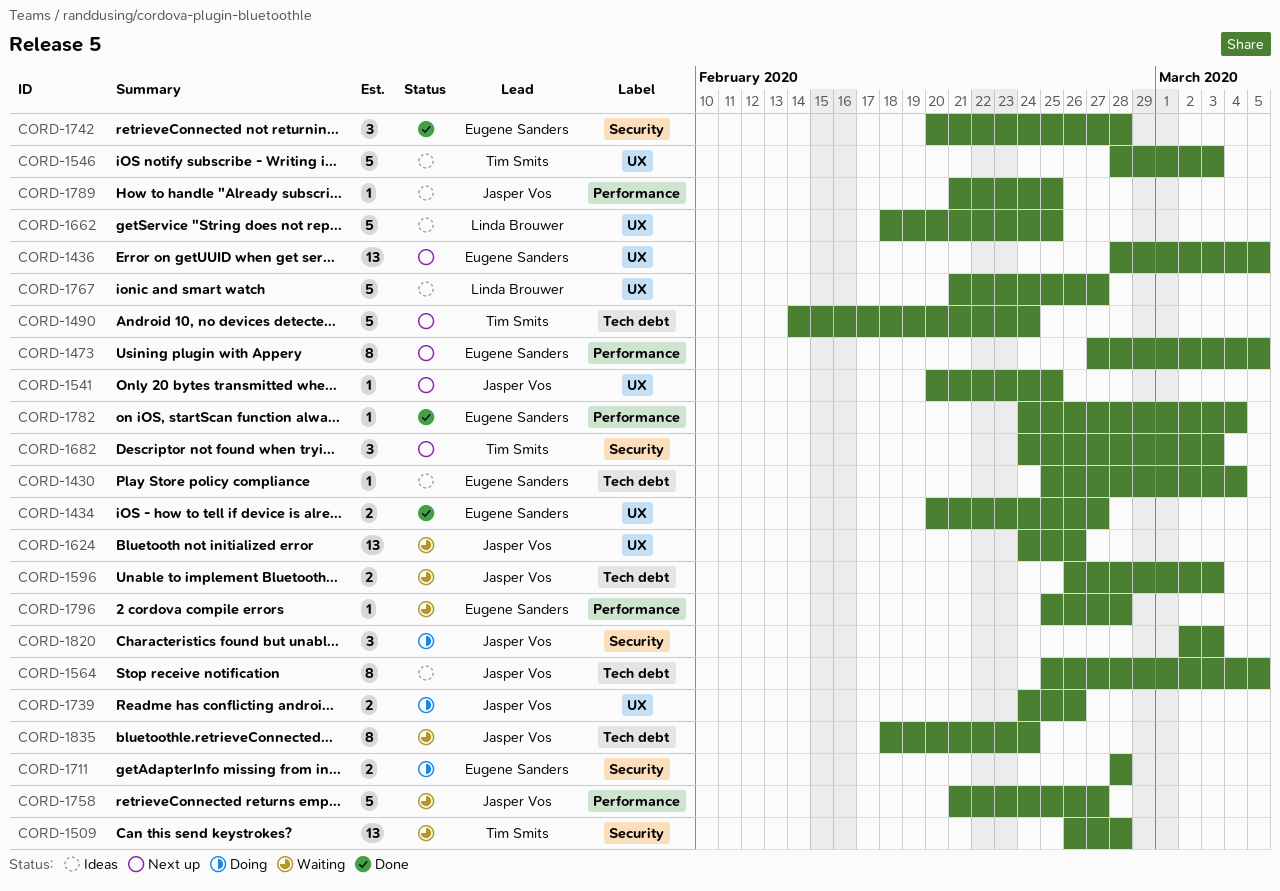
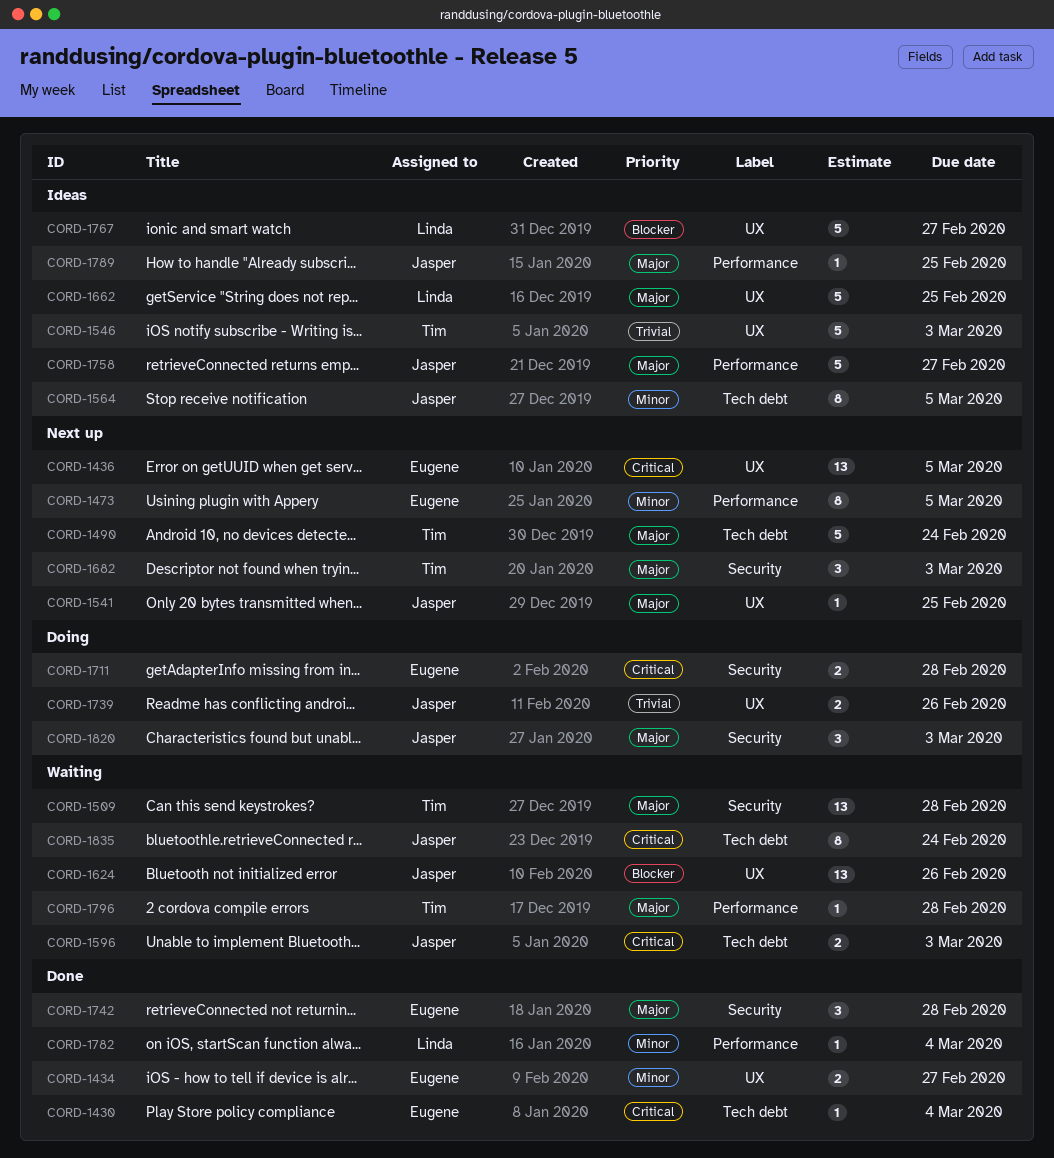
CORD-1430, status: Ideas -> Done
CORD-1758, status: Waiting -> Ideas
CORD-1782, owner: Eugene Sanders -> Linda Brouwer
CORD-1796, owner: Eugene Sanders -> Tim Smits

